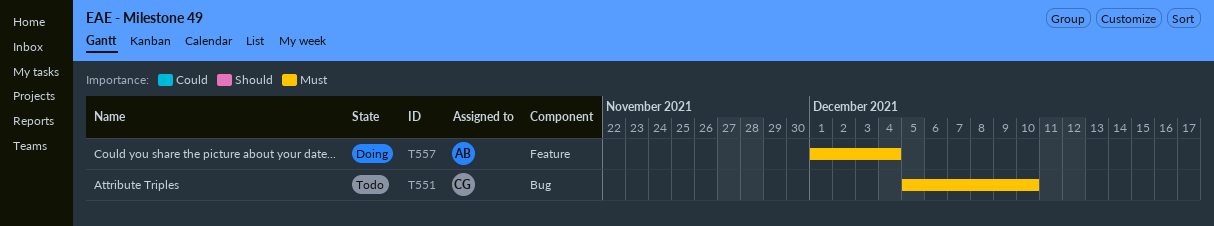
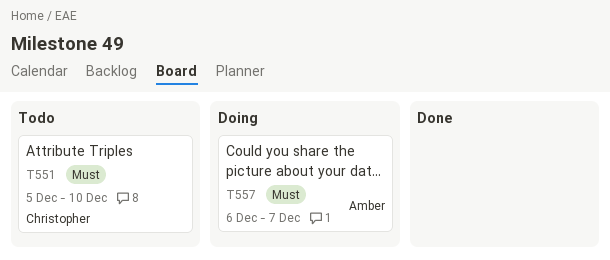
T557, start: Dec 1 -> Dec 6
T557, due: Dec 4 -> Dec 7

